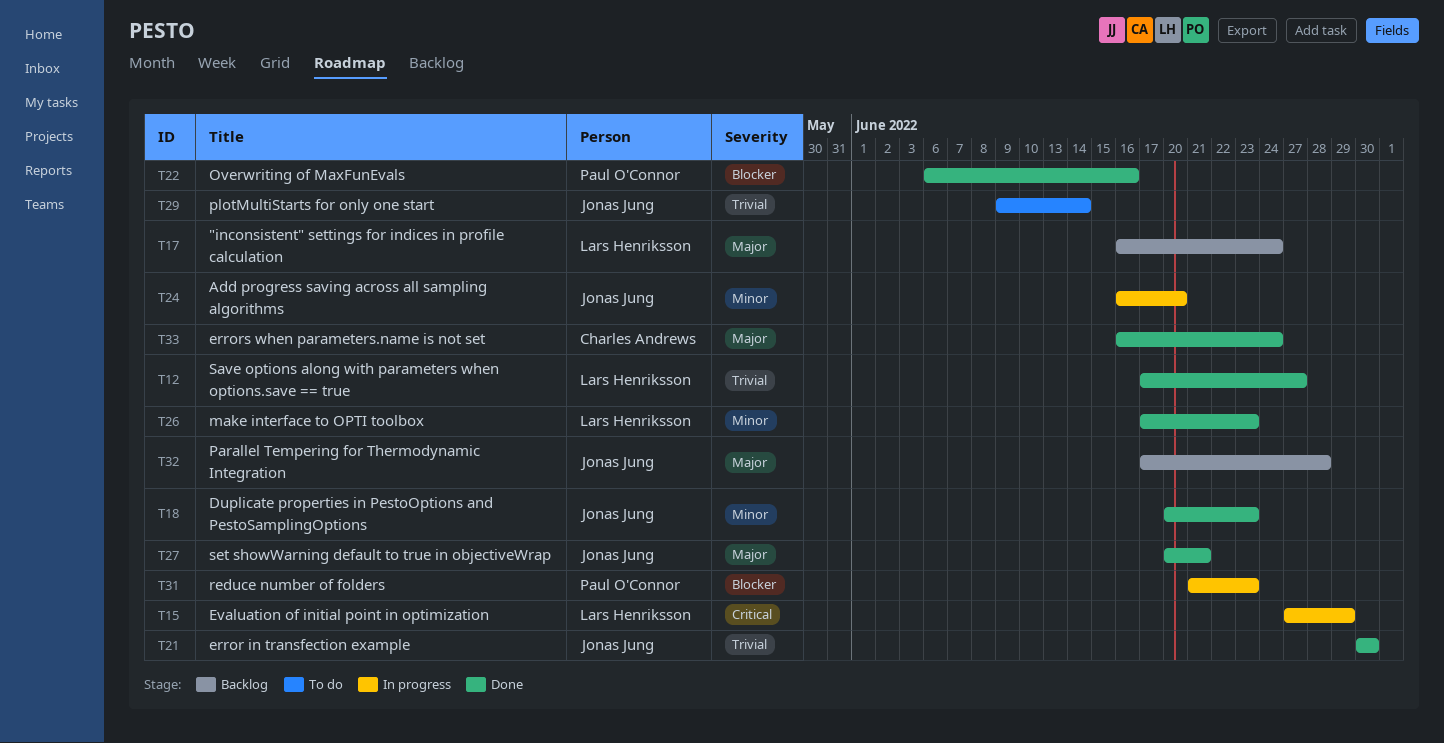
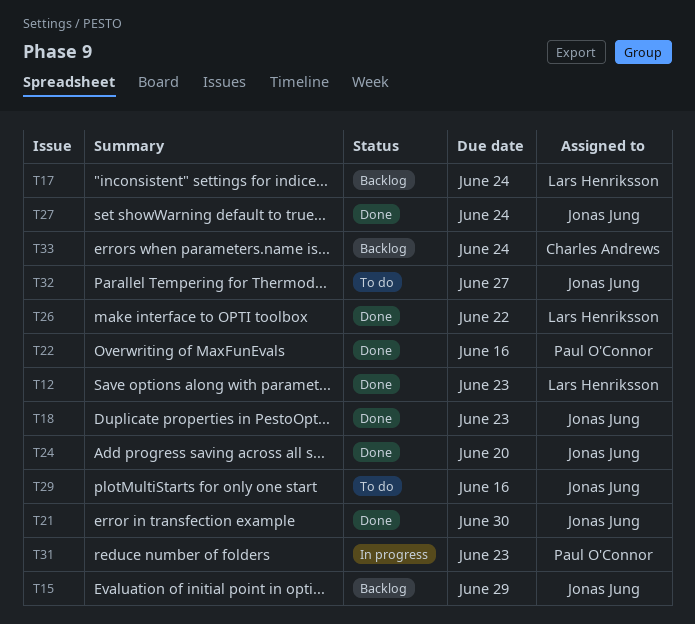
T12, due: Jun 27 -> Jun 23
T15, status: In progress -> Backlog
T15, owner: Lars Henriksson -> Jonas Jung
T24, status: In progress -> Done
T26, due: Jun 23 -> Jun 22
T27, due: Jun 21 -> Jun 24
T29, due: Jun 14 -> Jun 16
T32, status: Backlog -> To do
T32, due: Jun 28 -> Jun 27
T33, status: Done -> Backlog

